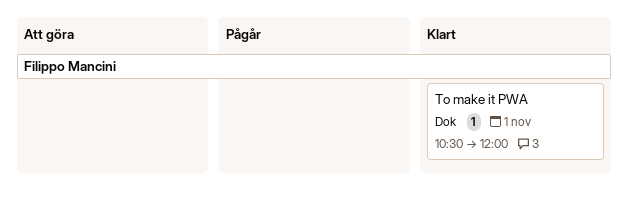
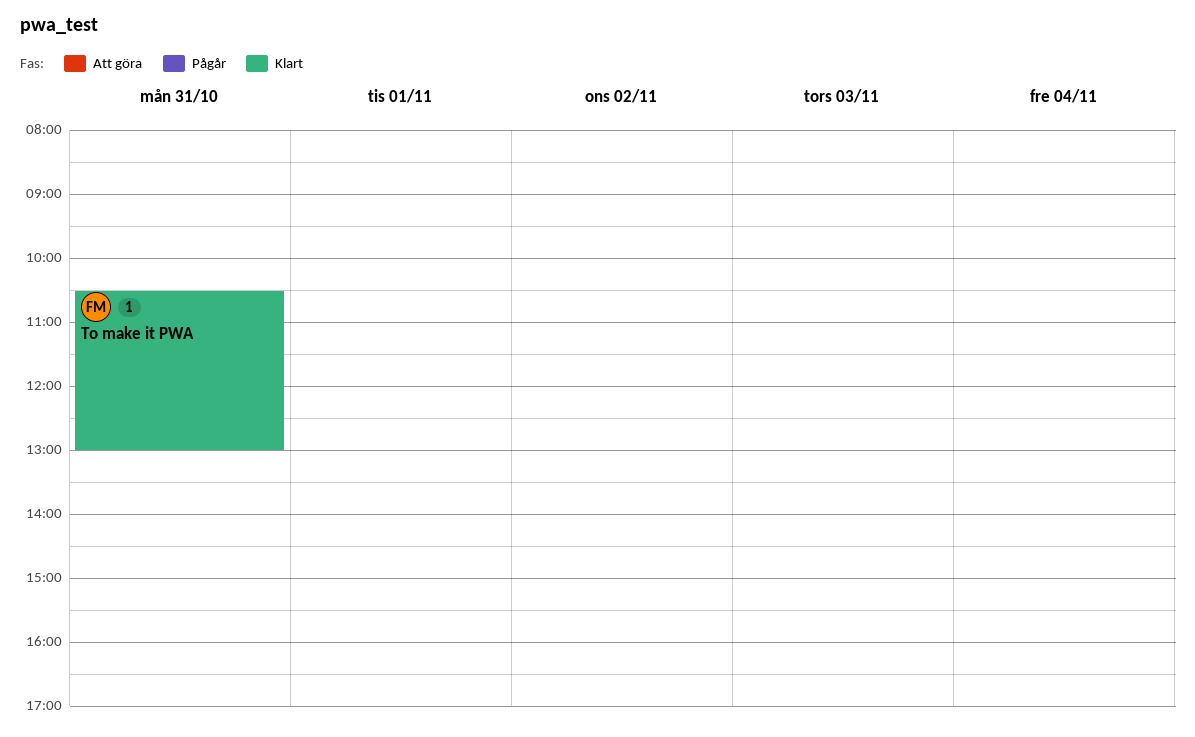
To make it PWA, day: Nov 1 -> Oct 31
To make it PWA, ends: 12:00 -> 13:00

